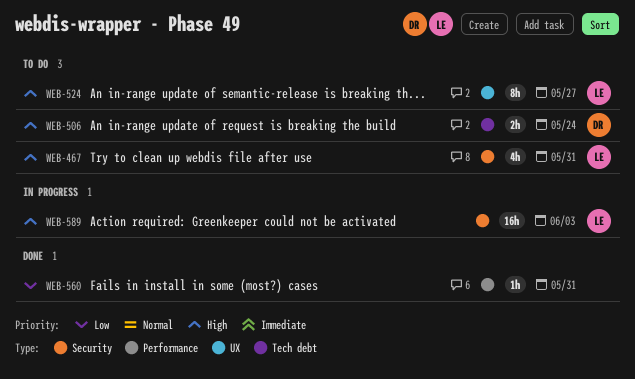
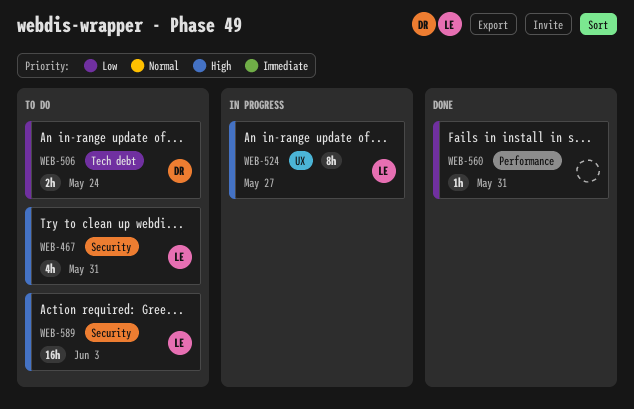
WEB-506, priority: High -> Low
WEB-524, status: To do -> In progress
WEB-589, status: In progress -> To do

